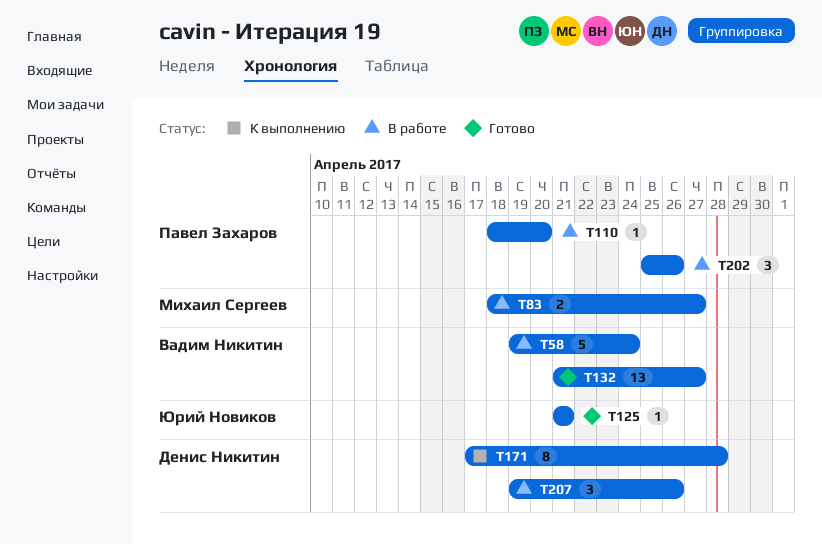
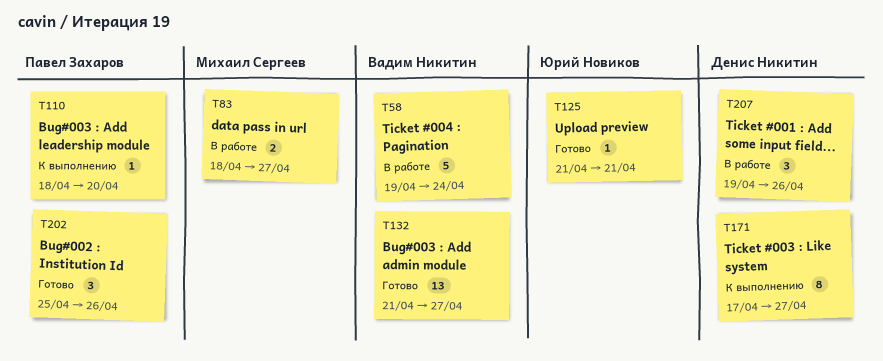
T110, status: В работе -> К выполнению
T171, due: Apr 28 -> Apr 27
T202, status: В работе -> Готово

